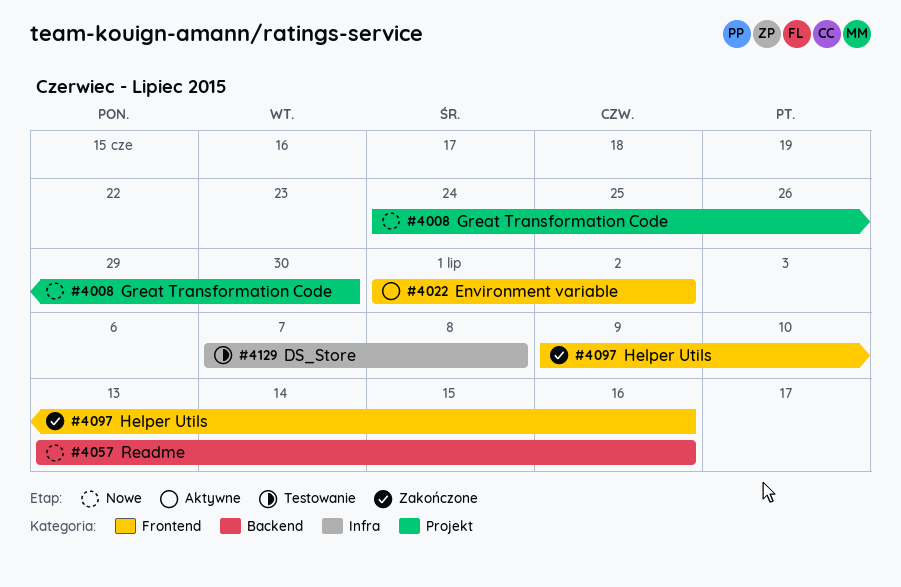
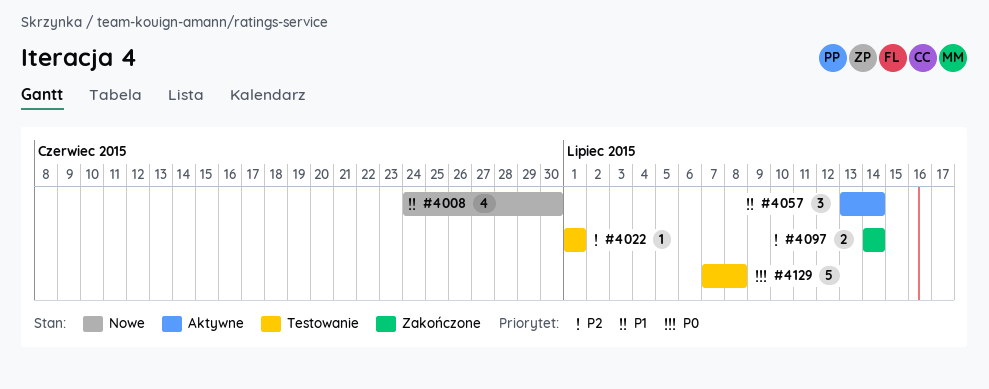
#4022, status: Aktywne -> Testowanie
#4022, due: Jul 2 -> Jul 1
#4057, status: Nowe -> Aktywne
#4057, due: Jul 16 -> Jul 14
#4097, start: Jul 9 -> Jul 14
#4097, due: Jul 16 -> Jul 14

